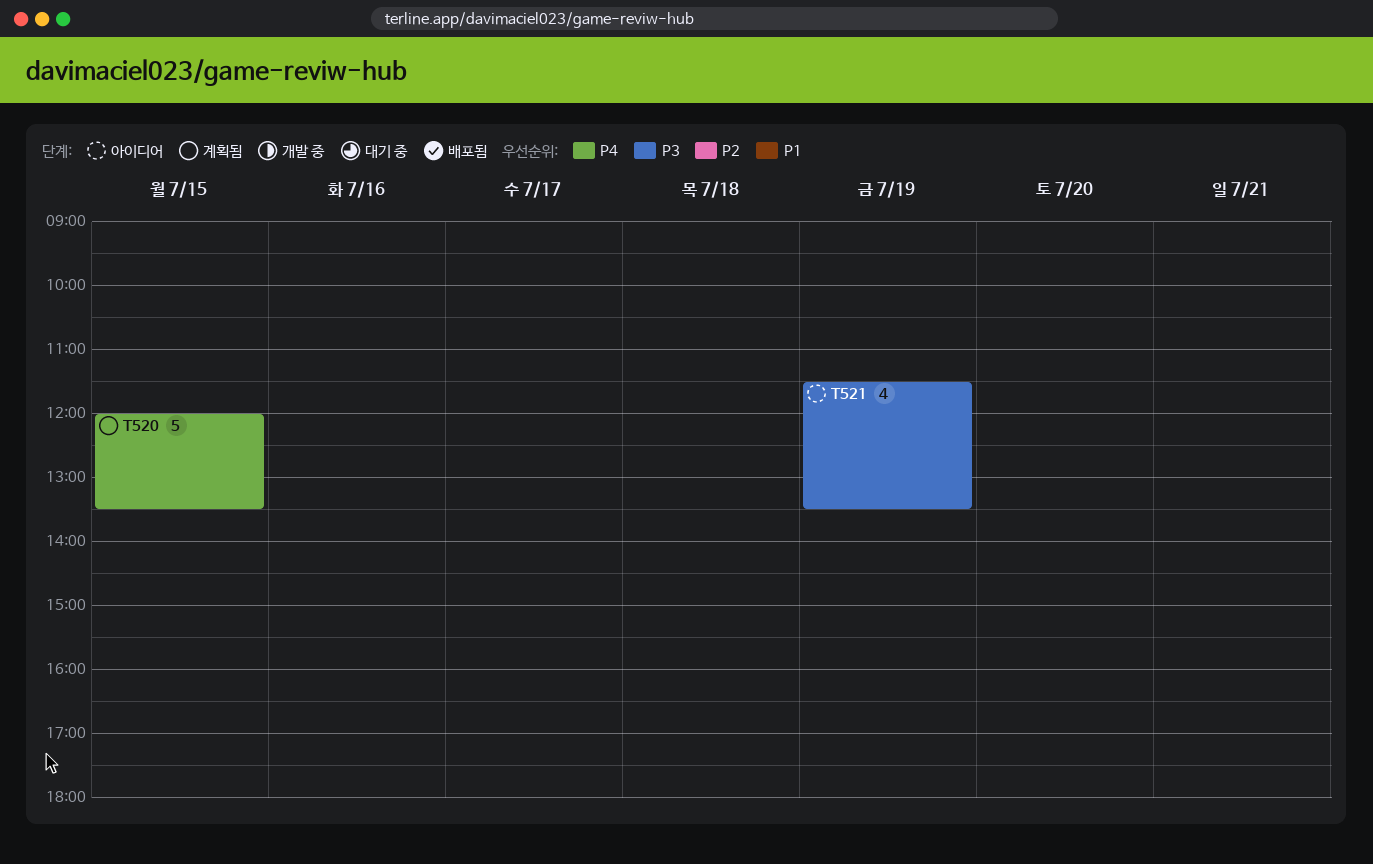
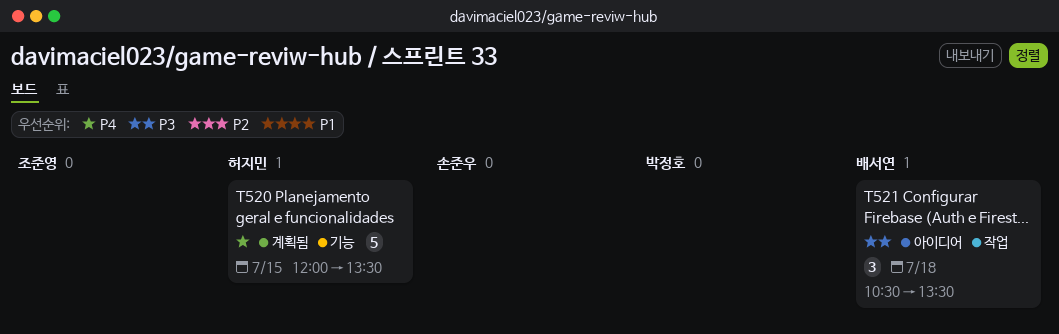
T521, estimate: 4 -> 3
T521, day: Jul 19 -> Jul 18
T521, begins: 11:30 -> 10:30

